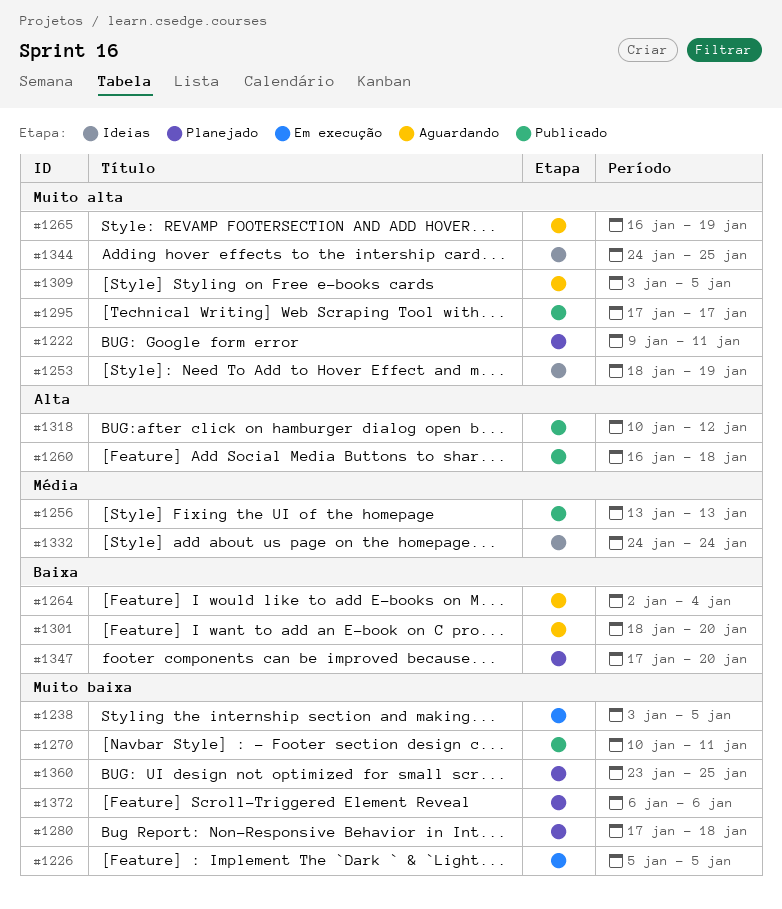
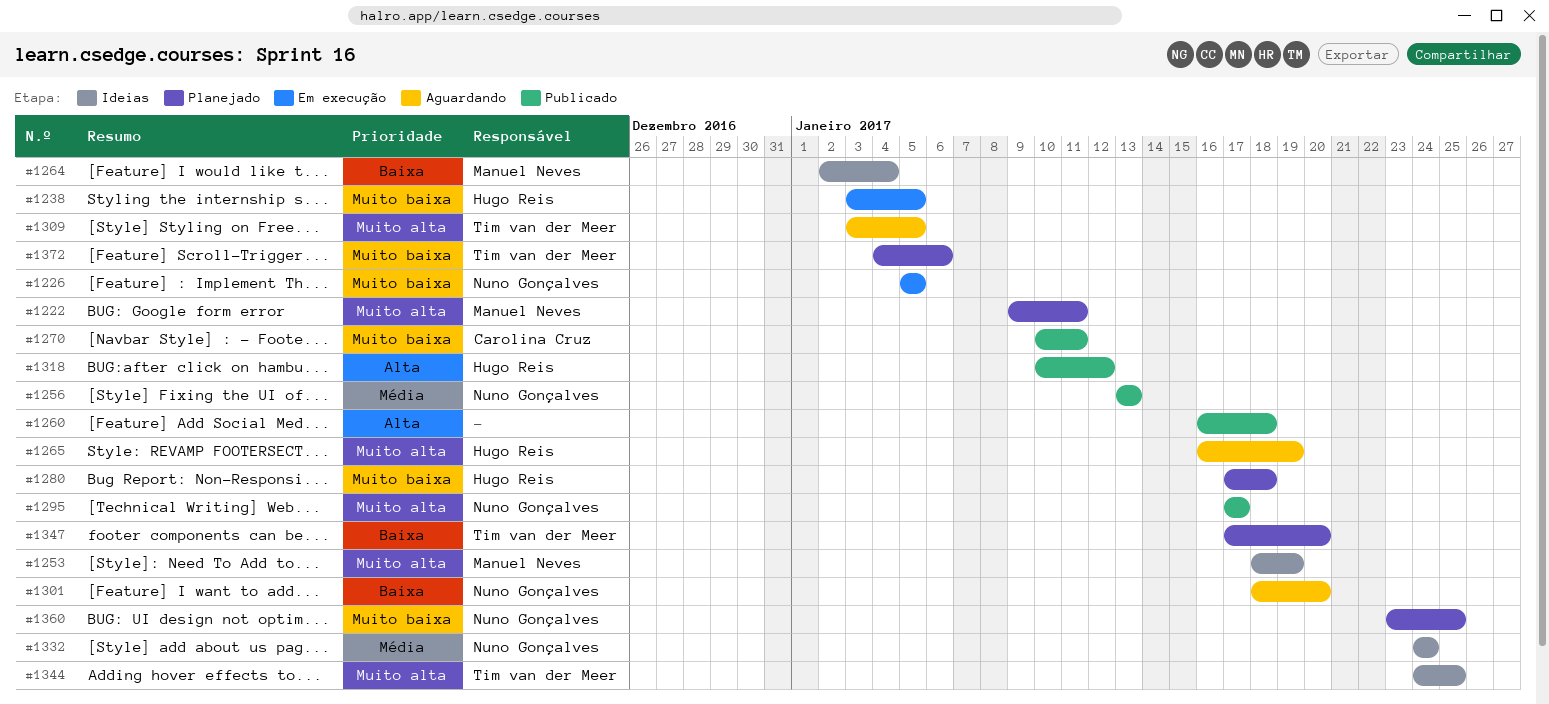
#1264, status: Aguardando -> Ideias
#1372, start: Jan 6 -> Jan 4

